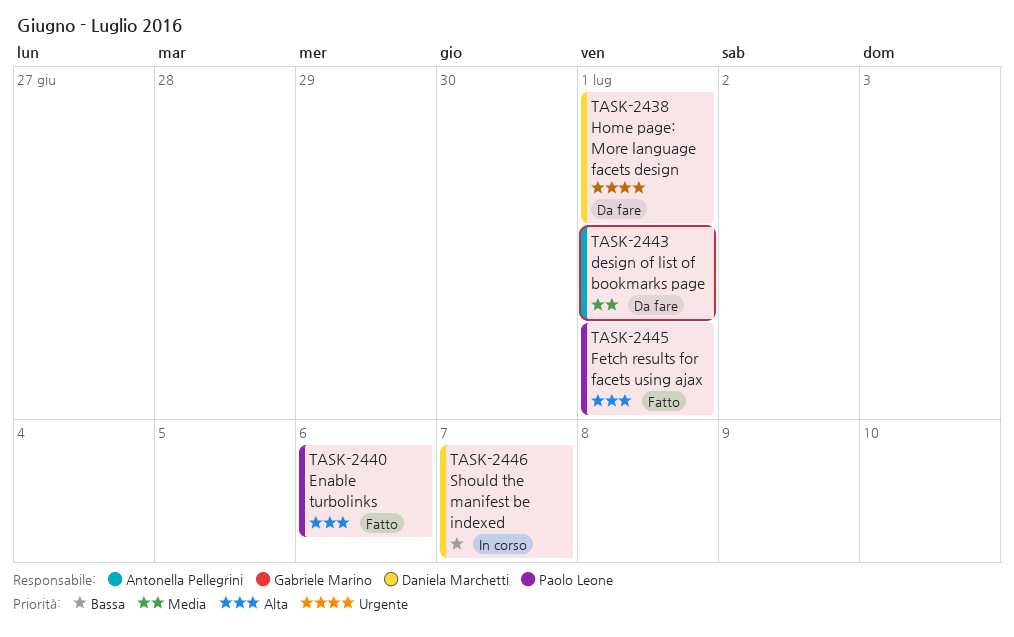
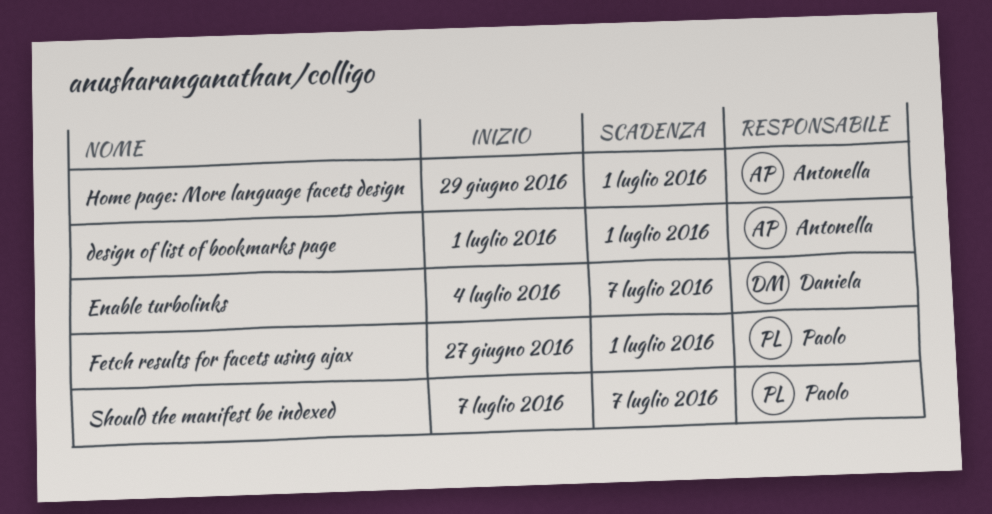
Enable turbolinks, owner: Paolo Leone -> Daniela Marchetti
Enable turbolinks, due: Jul 6 -> Jul 7
Home page: More language facets design, owner: Daniela Marchetti -> Antonella Pellegrini
Should the manifest be indexed, owner: Daniela Marchetti -> Paolo Leone

